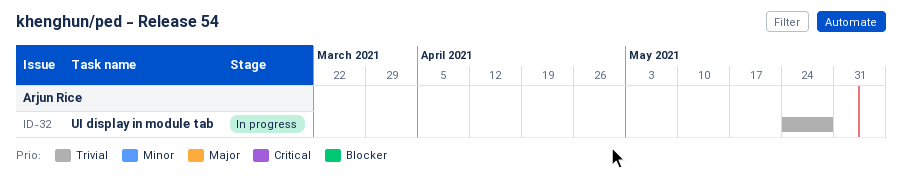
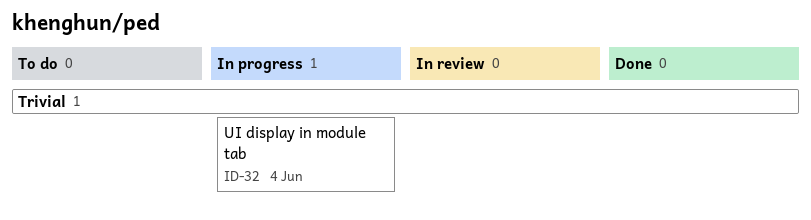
ID-32, due: May 28 -> Jun 4

